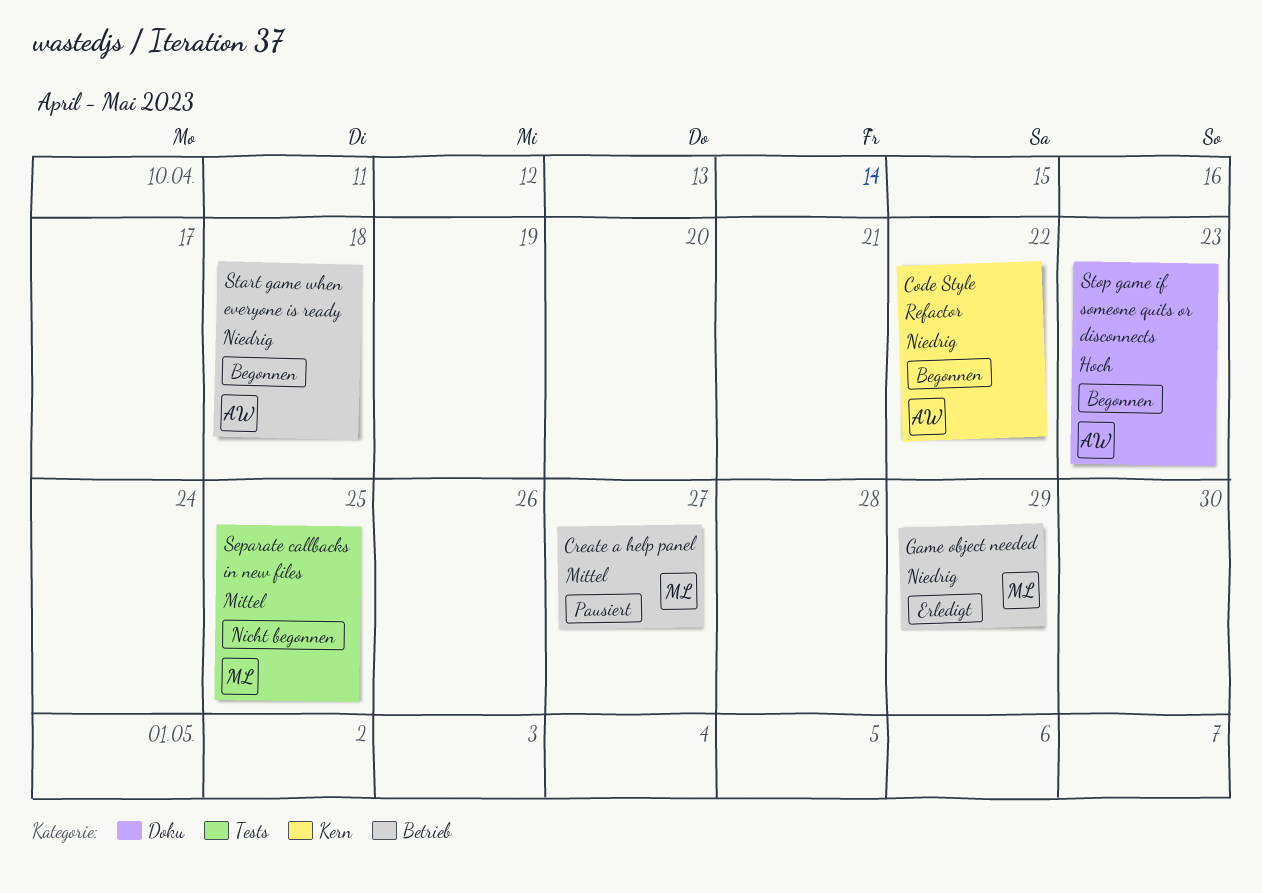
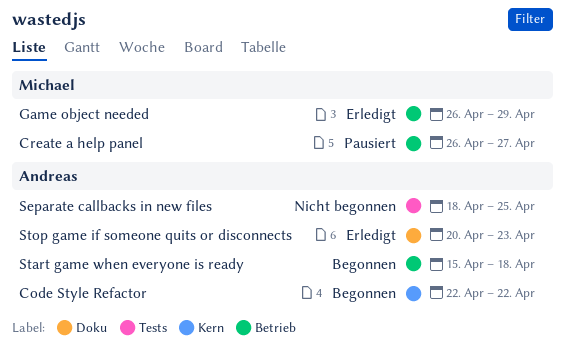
Separate callbacks in new files, owner: Michael -> Andreas
Stop game if someone quits or disconnects, status: Begonnen -> Erledigt

